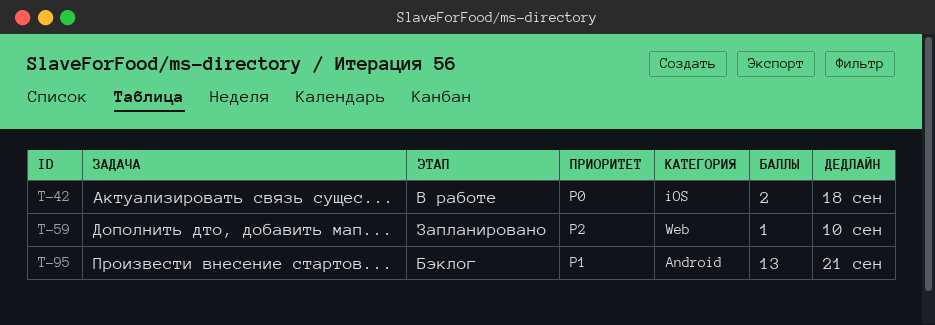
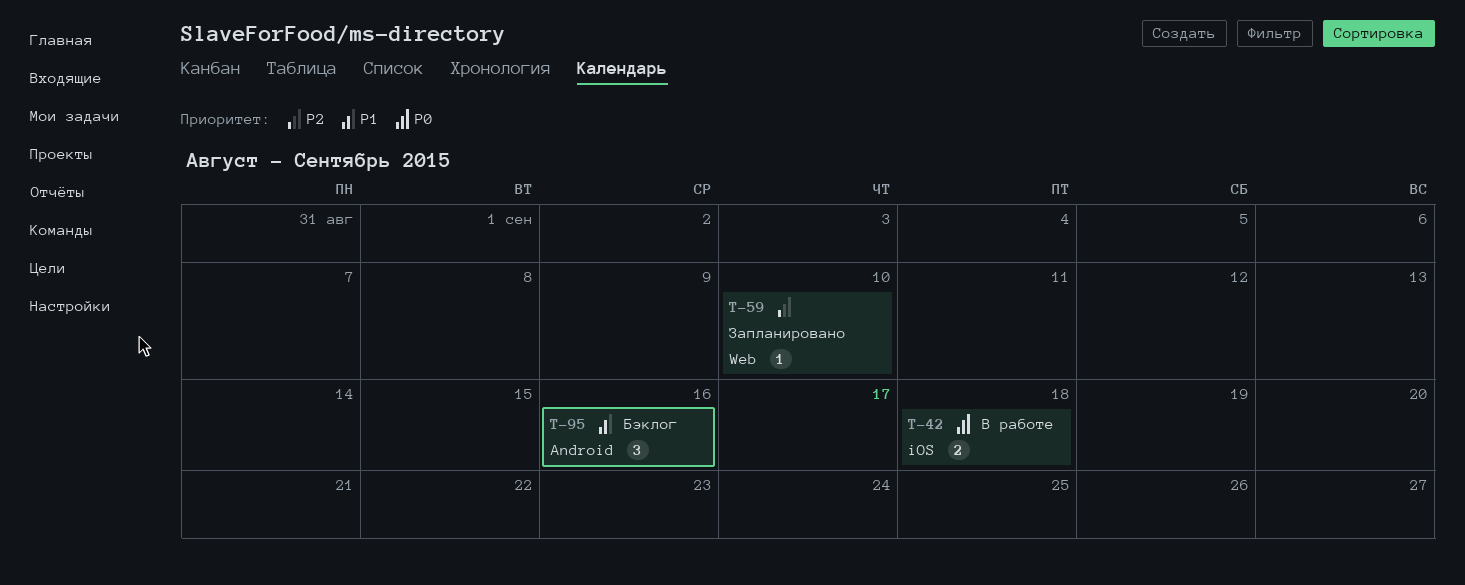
T-95, estimate: 13 -> 3
T-95, due: Sep 21 -> Sep 16

